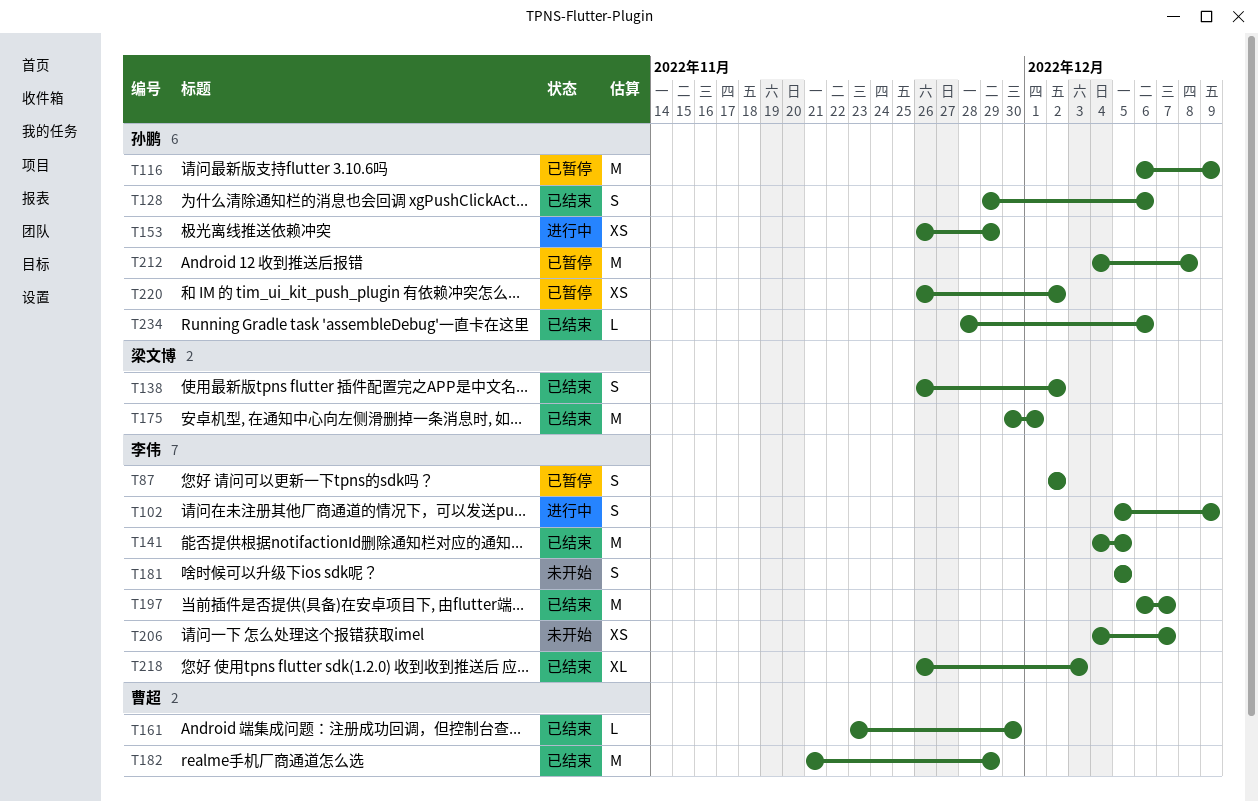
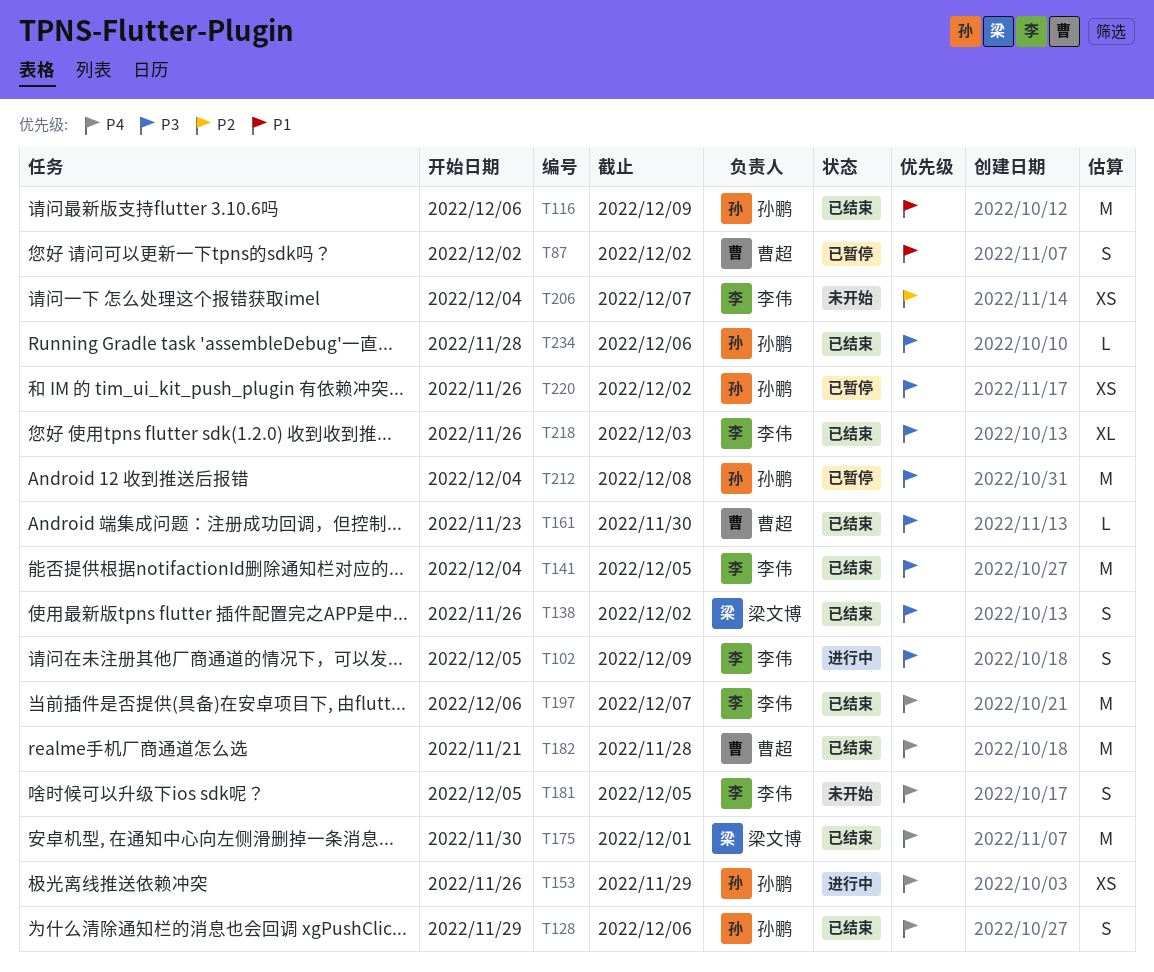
T87, owner: 李伟 -> 曹超
T116, status: 已暂停 -> 已结束
T182, due: Nov 29 -> Nov 28

